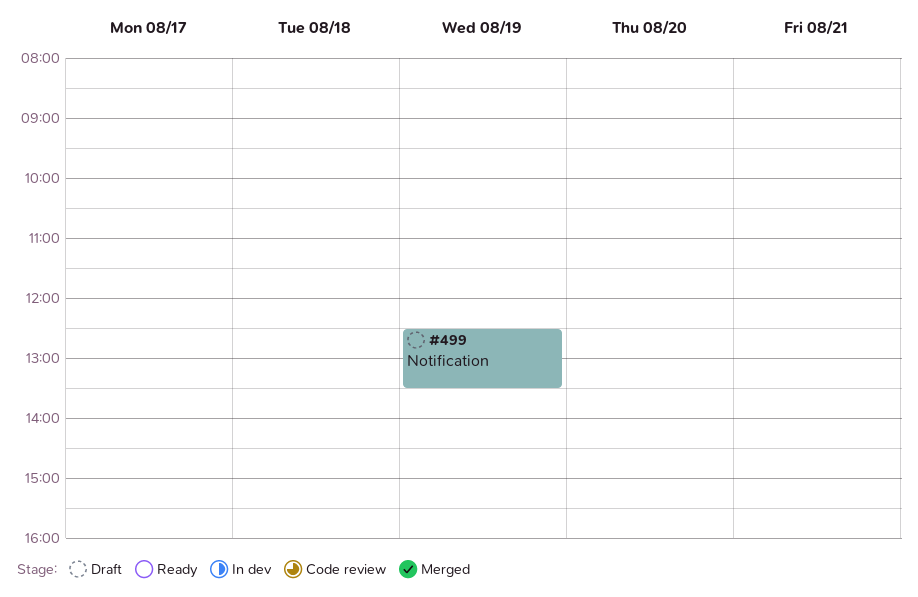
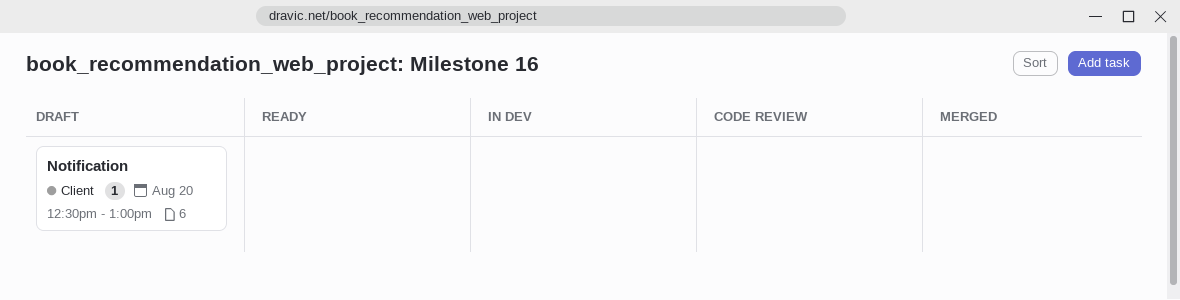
Notification, day: Aug 19 -> Aug 20
Notification, ends: 13:30 -> 13:00

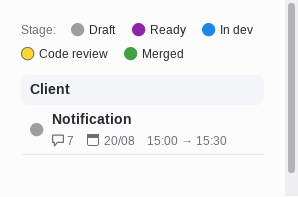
Notification, begins: 12:30 -> 15:00
Notification, ends: 13:00 -> 15:30

